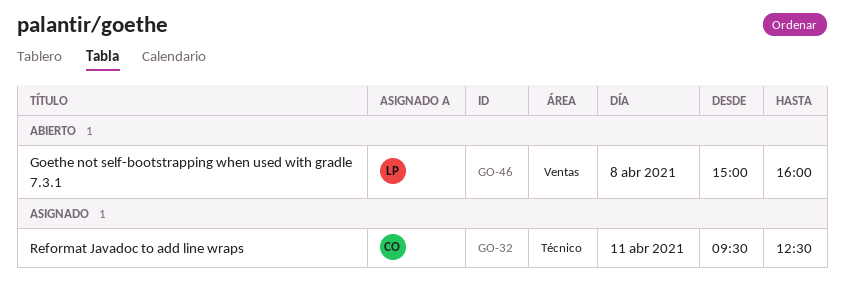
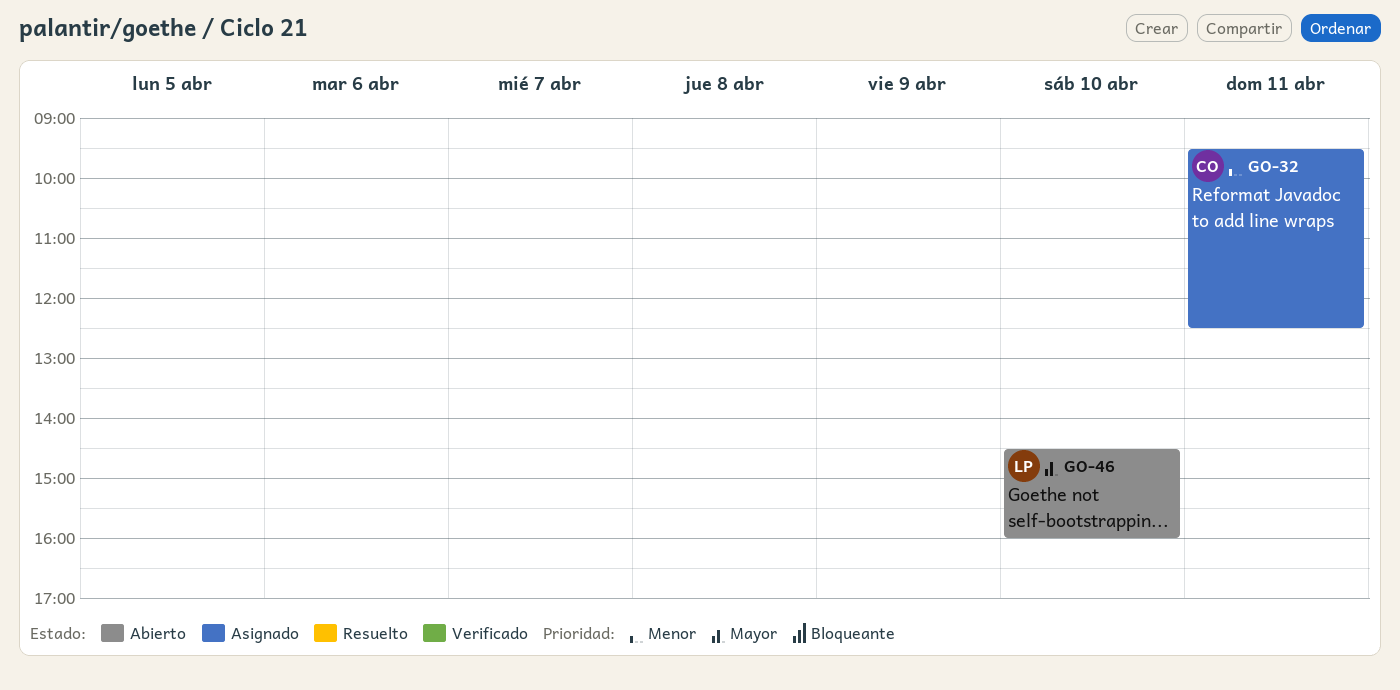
GO-46, day: Apr 8 -> Apr 10
GO-46, begins: 15:00 -> 14:30

